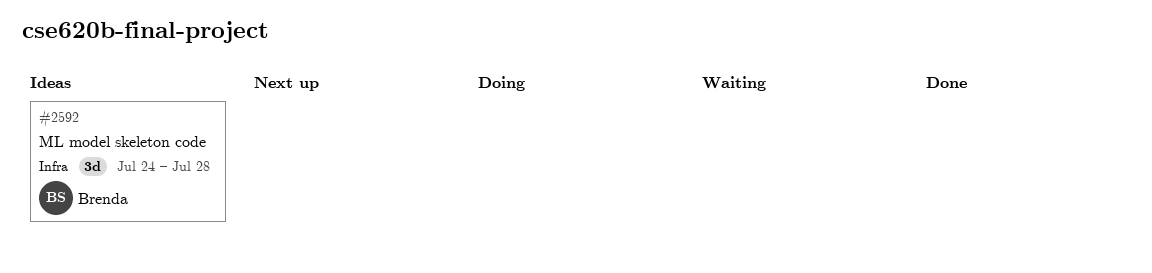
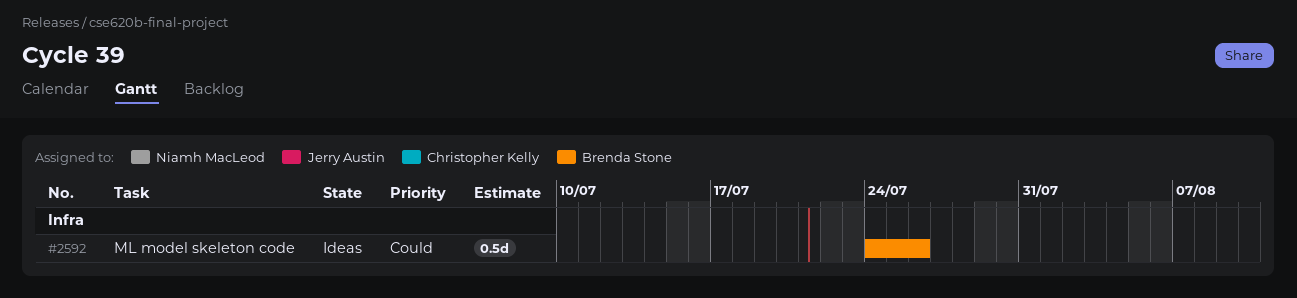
#2592, estimate: 3d -> 0.5d
#2592, due: Jul 28 -> Jul 26

